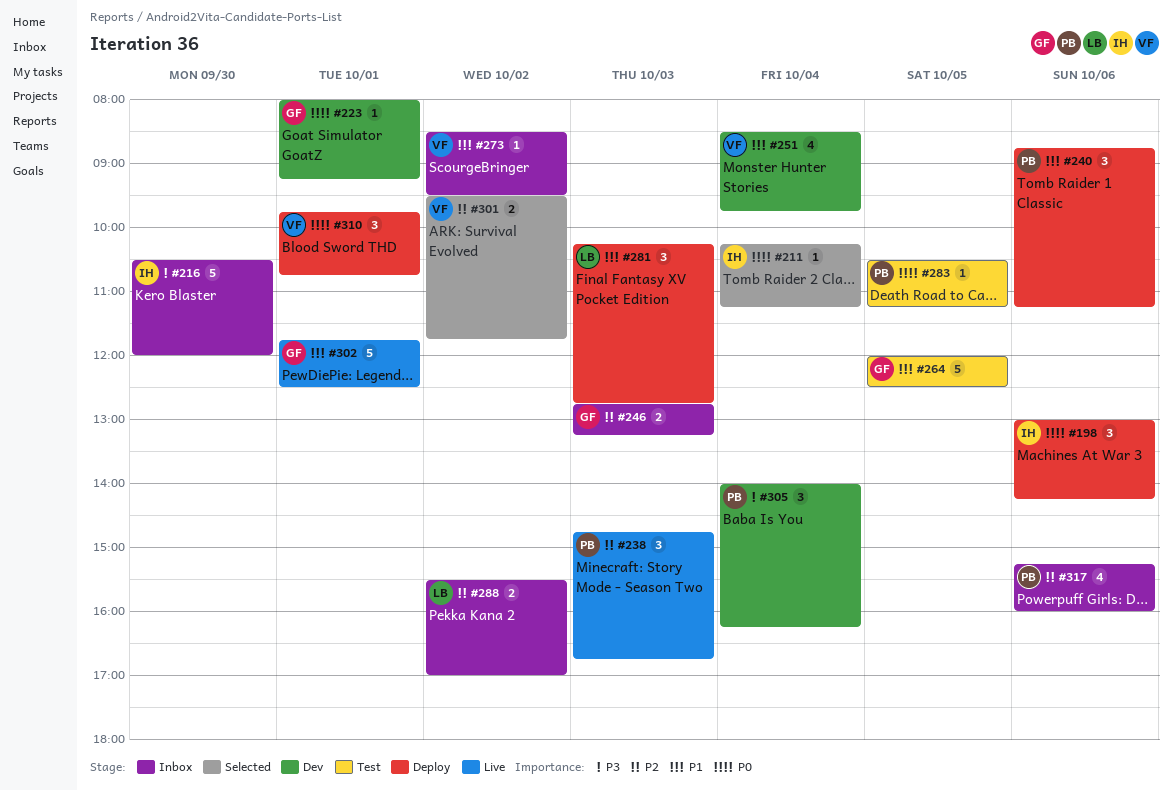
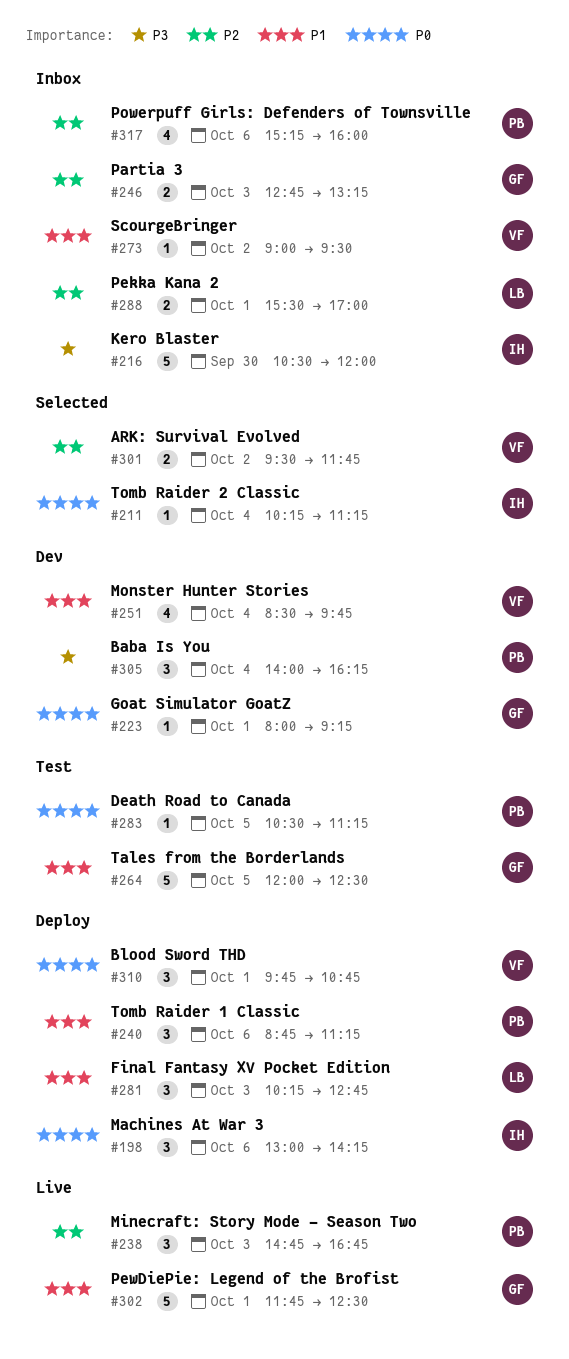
#273, begins: 08:30 -> 09:00
#288, day: Oct 2 -> Oct 1

